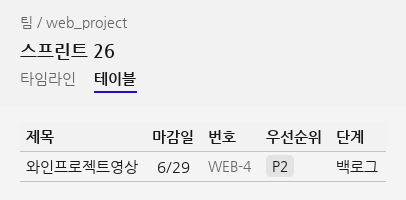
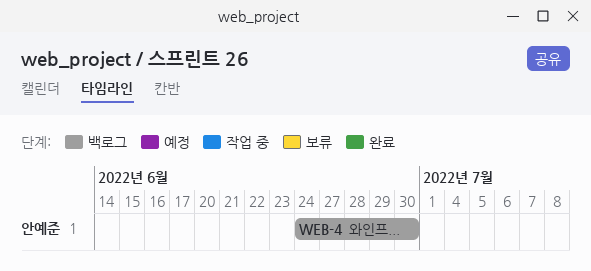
WEB-4, due: Jun 29 -> Jun 30

